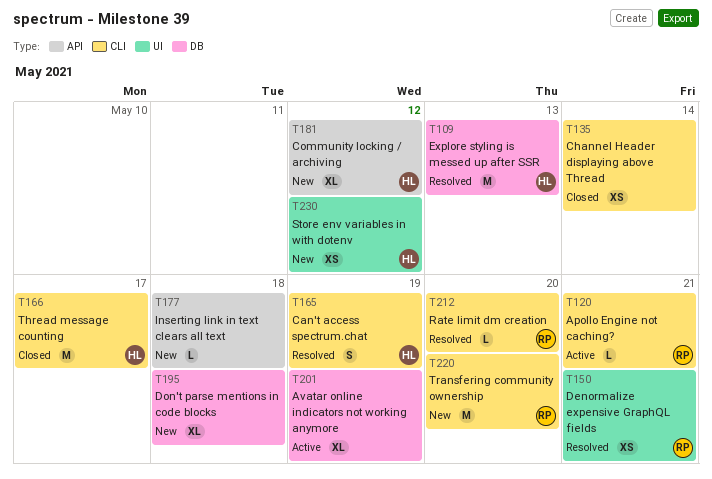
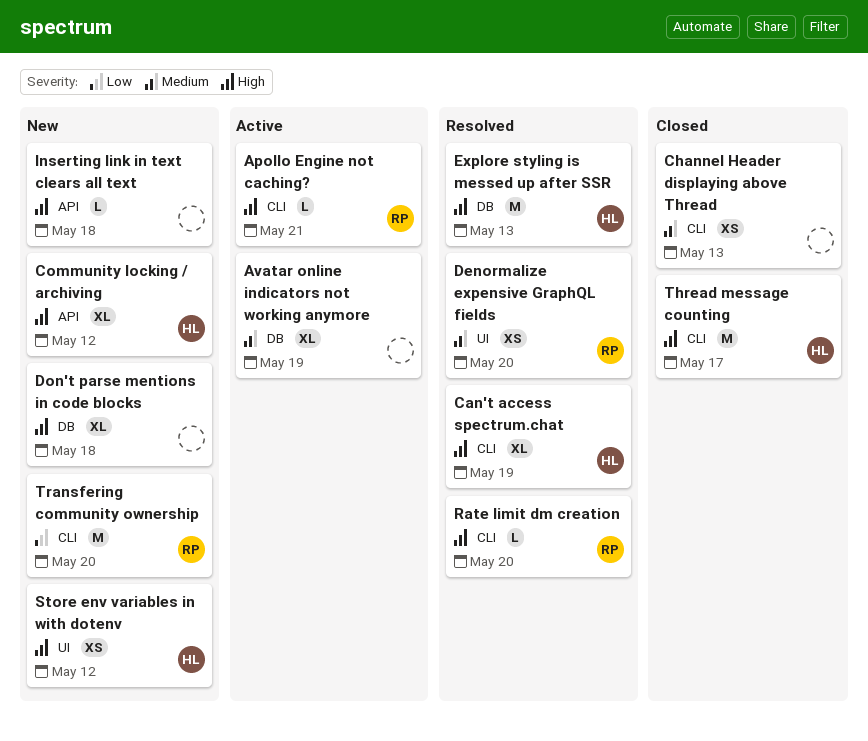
Can't access spectrum.chat, estimate: S -> XL
Channel Header displaying above Thread, due: May 14 -> May 13
Denormalize expensive GraphQL fields, due: May 21 -> May 20

